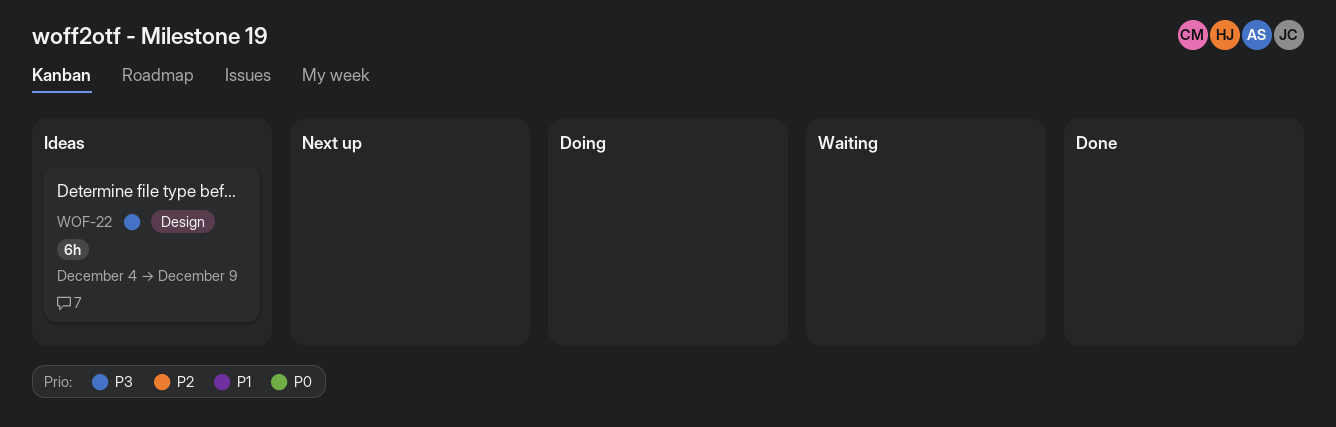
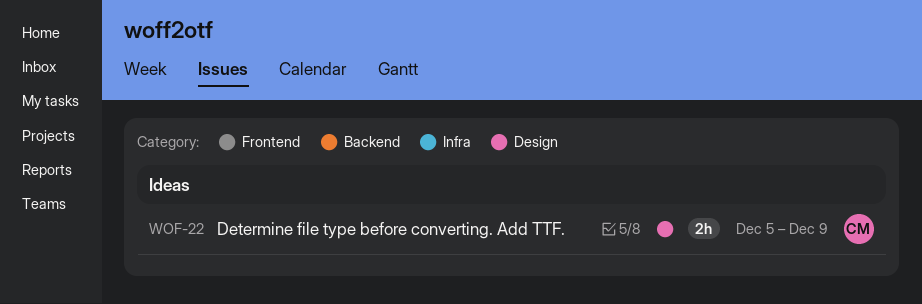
WOF-22, estimate: 6h -> 2h
WOF-22, start: Dec 4 -> Dec 5

